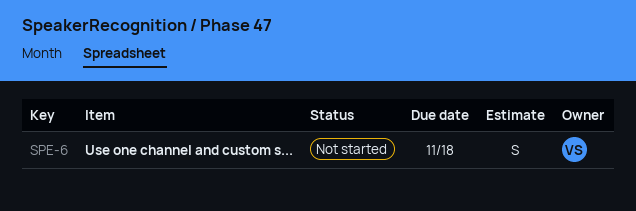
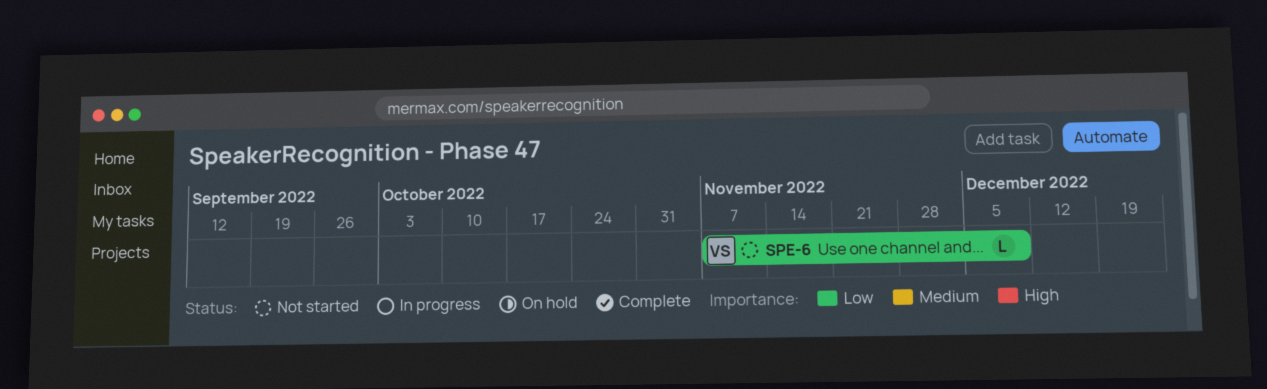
SPE-6, estimate: S -> L
SPE-6, due: Nov 18 -> Dec 9

